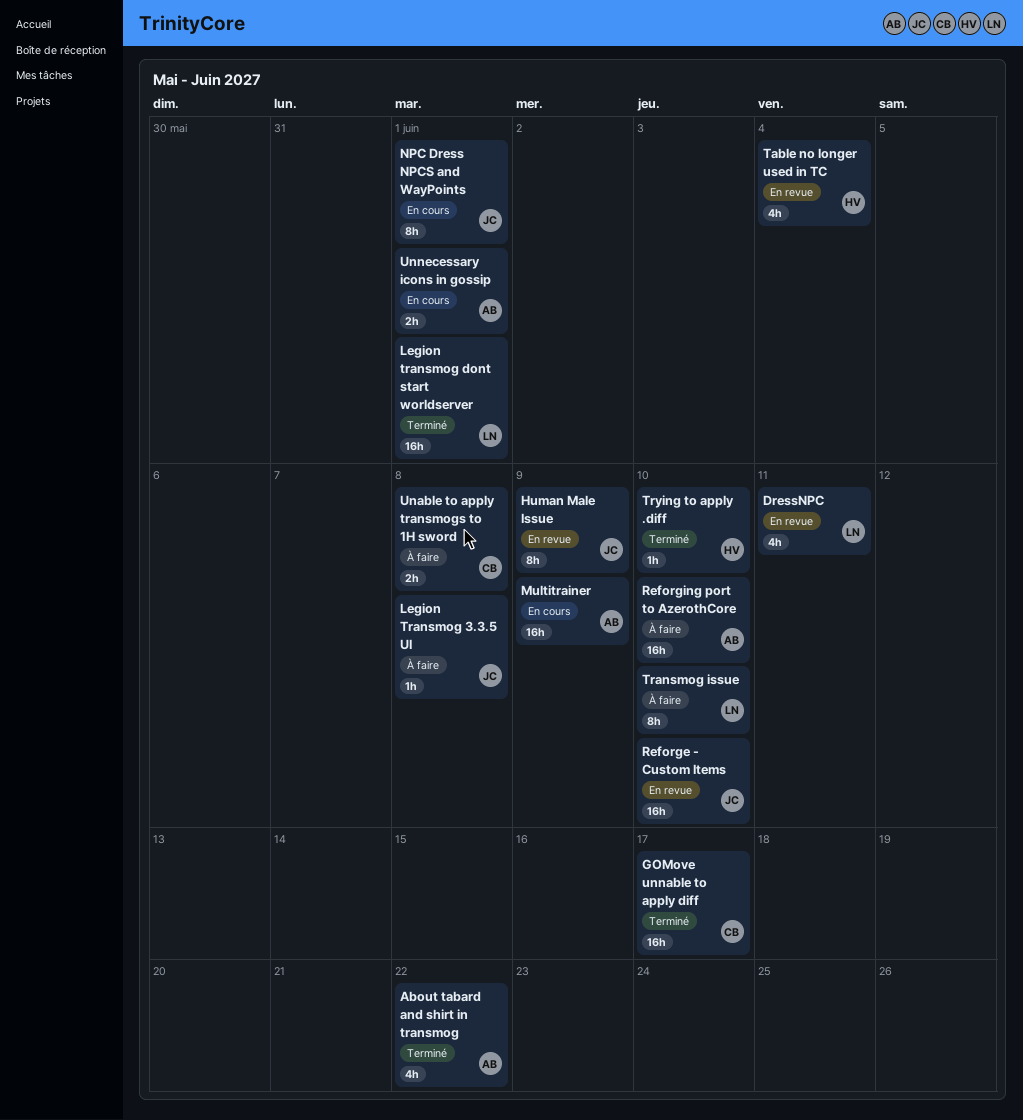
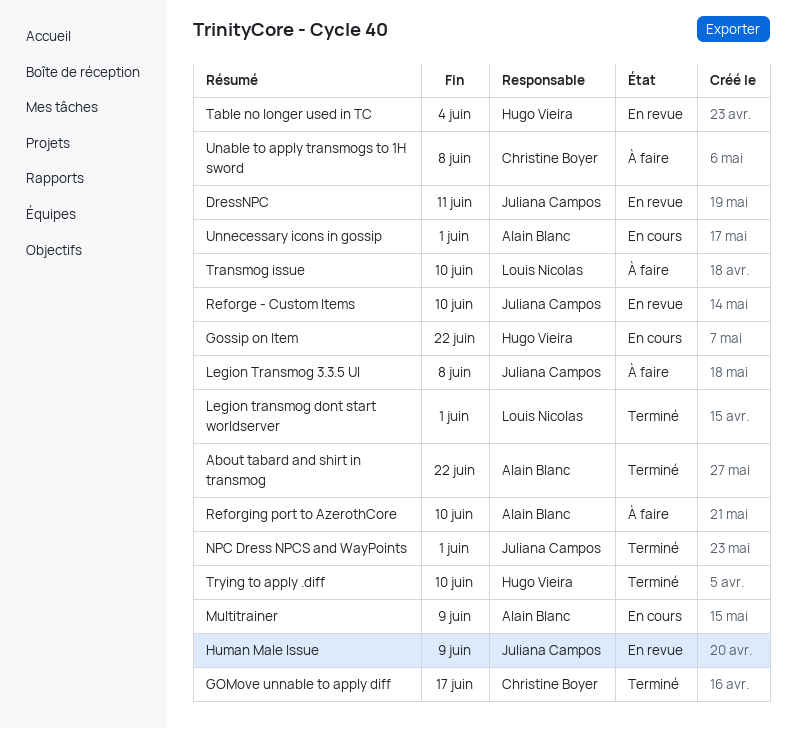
DressNPC, owner: Louis Nicolas -> Juliana Campos
Gossip on Item: none -> present
NPC Dress NPCS and WayPoints, status: En cours -> Terminé

